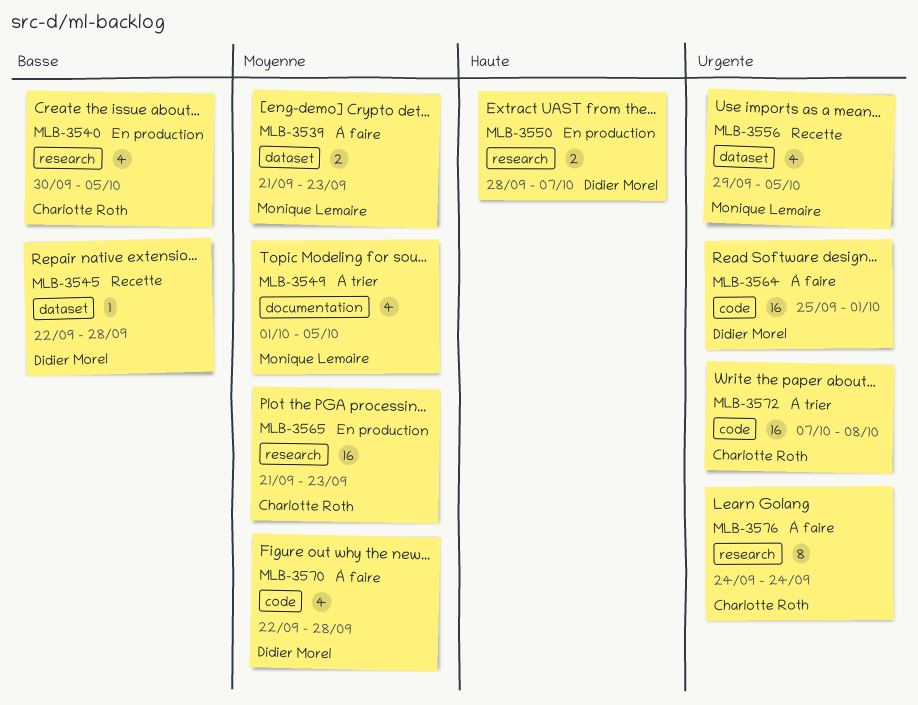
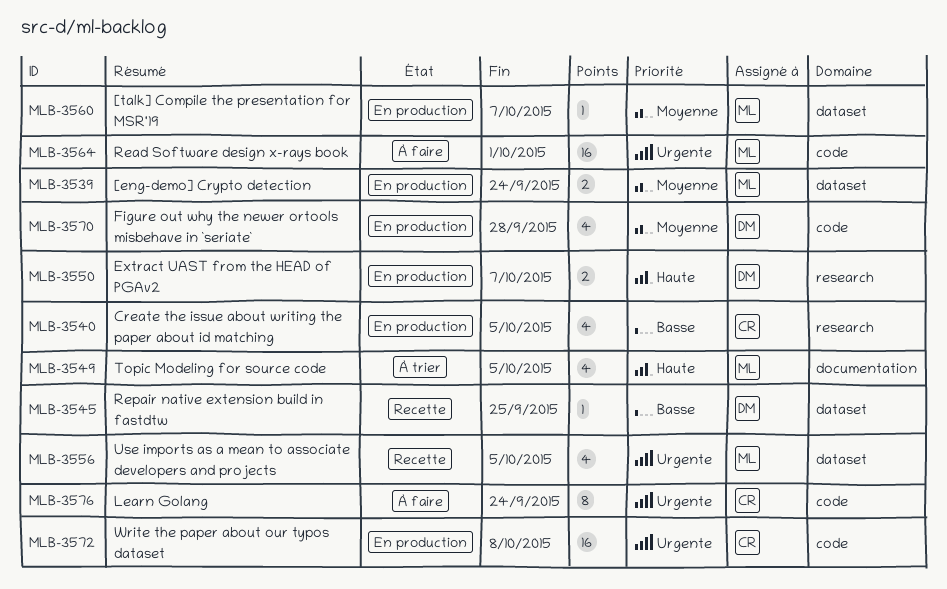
MLB-3539, status: À faire -> En production
MLB-3539, due: Sep 23 -> Sep 24
MLB-3545, due: Sep 28 -> Sep 25
MLB-3549, priority: Moyenne -> Haute
MLB-3560: none -> present
MLB-3564, owner: Didier Morel -> Monique Lemaire
MLB-3565: present -> none
MLB-3570, status: À faire -> En production
MLB-3572, status: À trier -> En production
MLB-3576, label: research -> code

